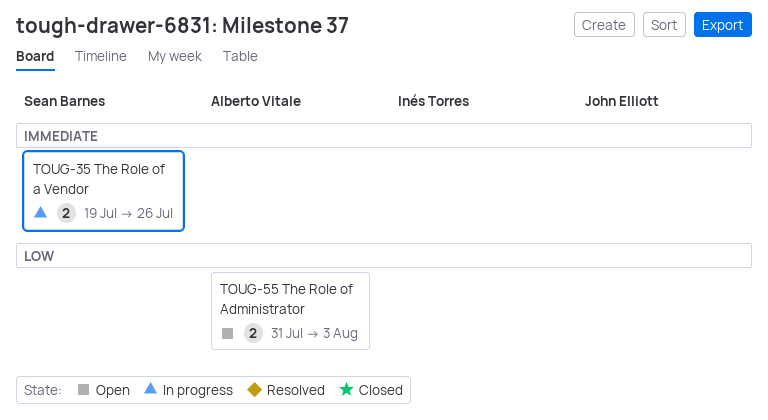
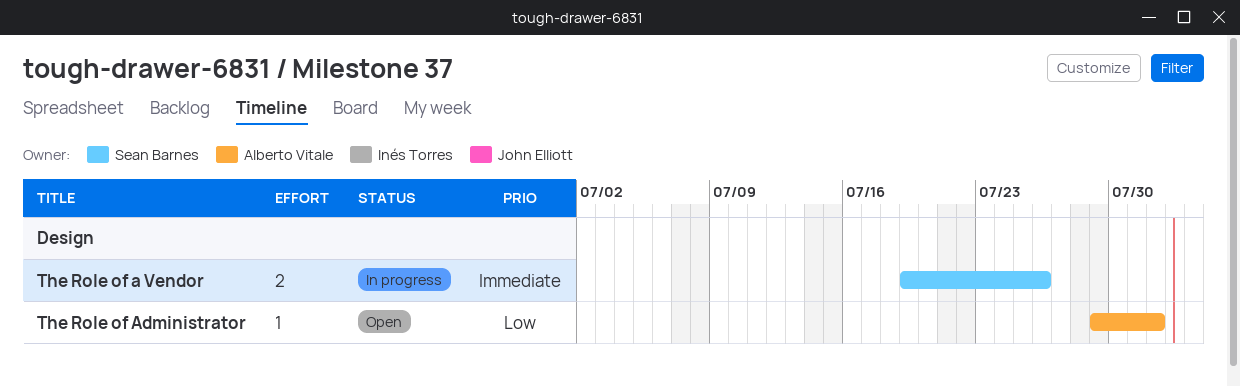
The Role of Administrator, estimate: 2 -> 1
The Role of Administrator, start: Jul 31 -> Jul 29
The Role of Administrator, due: Aug 3 -> Aug 1

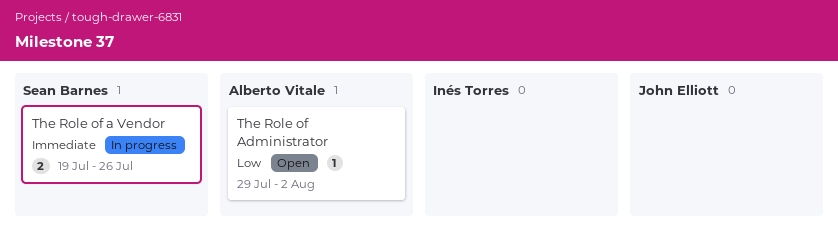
The Role of Administrator, due: Aug 1 -> Aug 2

